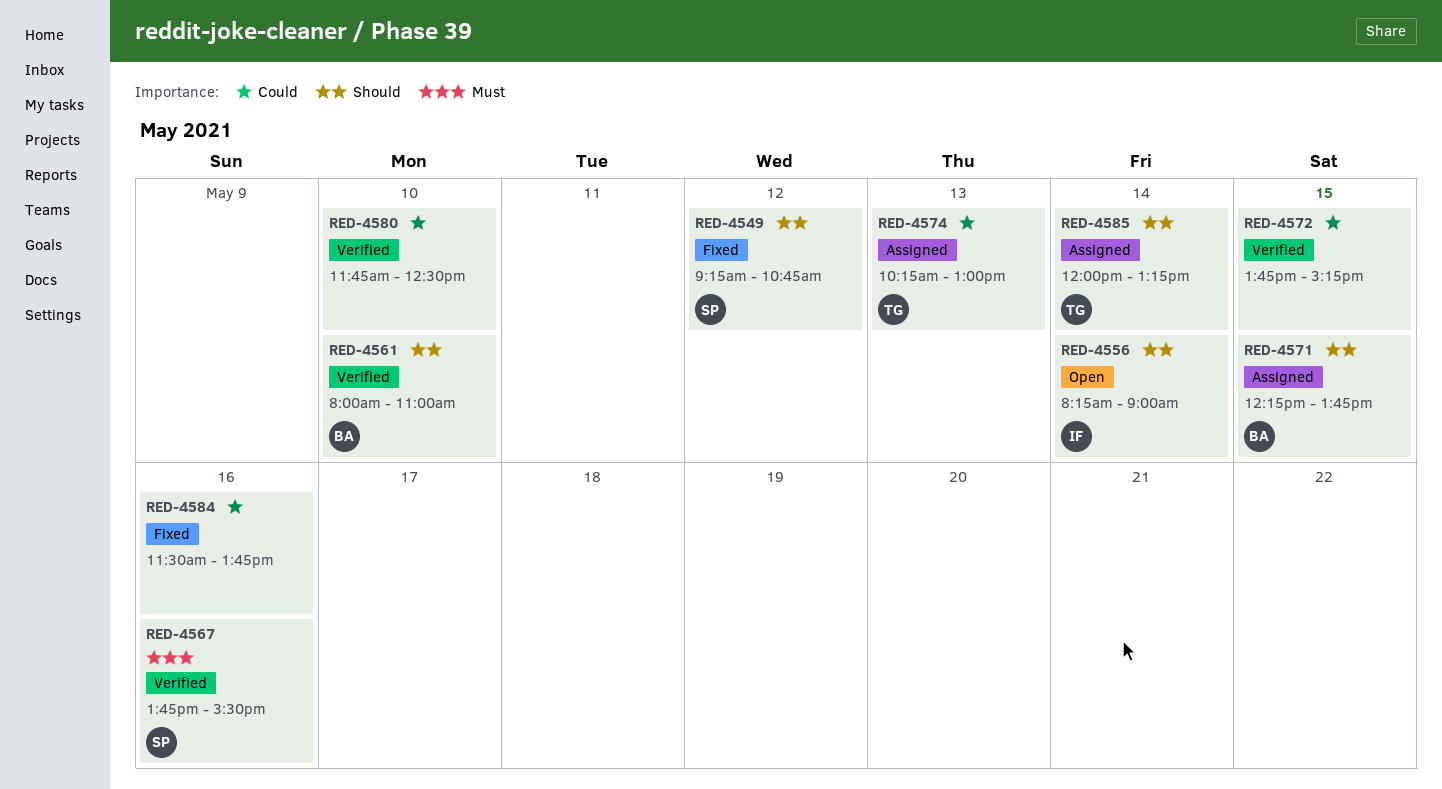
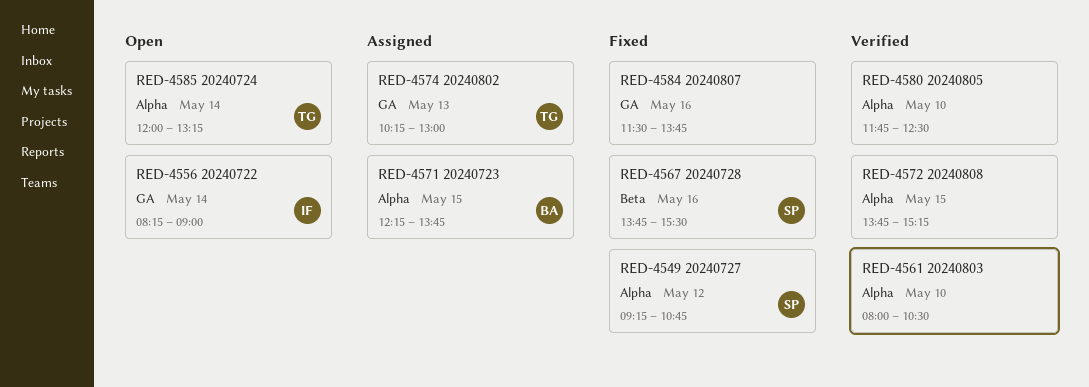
RED-4561, owner: BA -> none
RED-4561, ends: 11:00 -> 10:30
RED-4567, status: Verified -> Fixed
RED-4585, status: Assigned -> Open

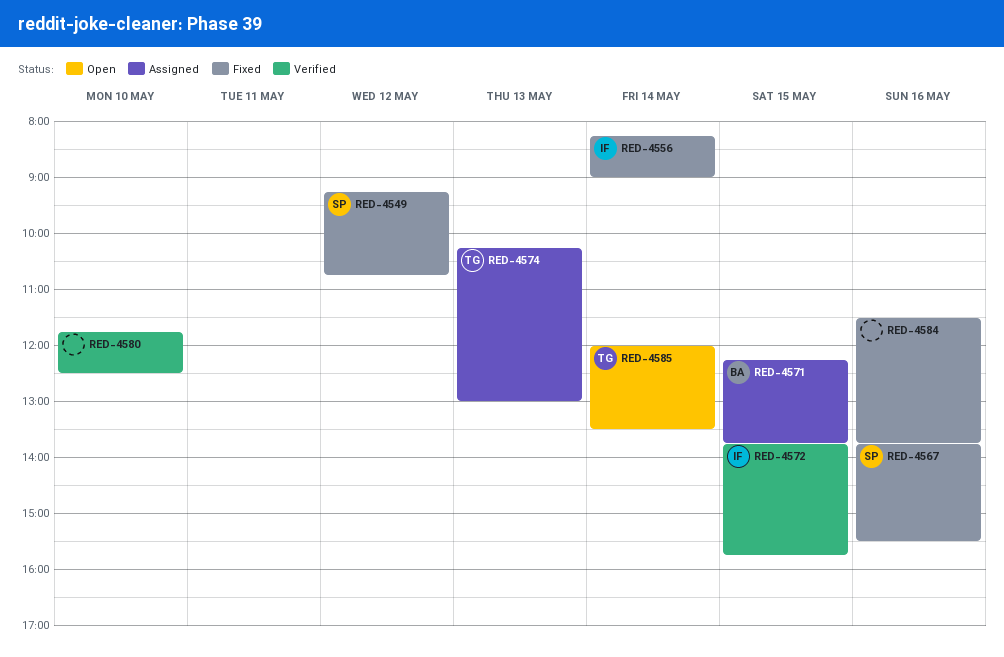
RED-4556, status: Open -> Fixed
RED-4561: present -> none
RED-4572, owner: none -> IF
RED-4572, ends: 15:15 -> 15:45
RED-4585, ends: 13:15 -> 13:30

